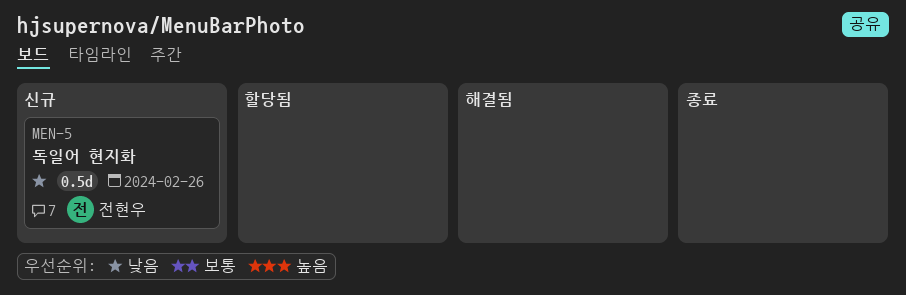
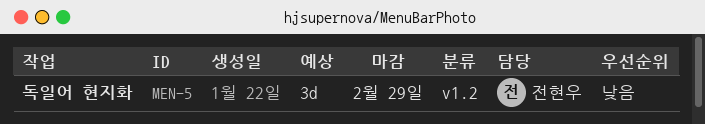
MEN-5, estimate: 0.5d -> 3d
MEN-5, due: Feb 26 -> Feb 29

